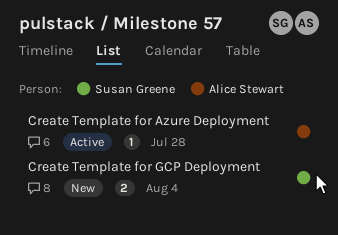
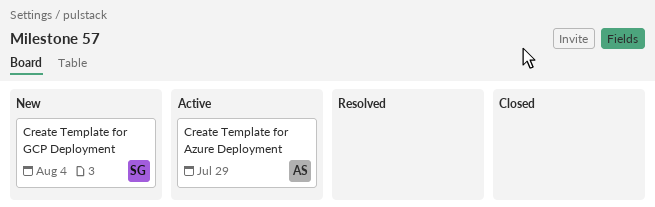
Create Template for Azure Deployment, due: Jul 28 -> Jul 29

